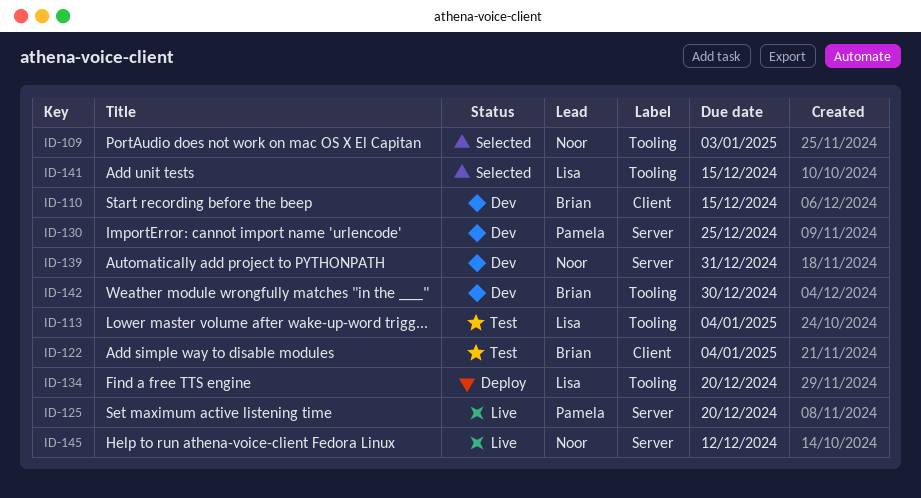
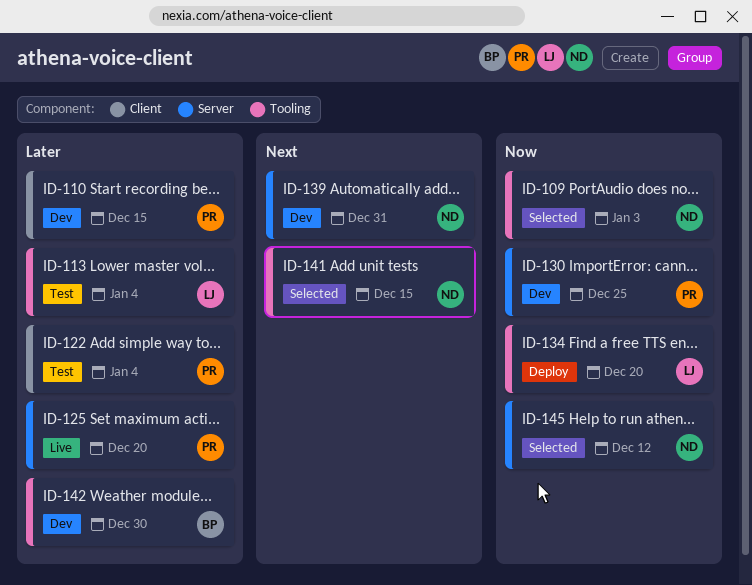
ID-110, owner: Brian -> Pamela
ID-122, owner: Brian -> Pamela
ID-141, owner: Lisa -> Noor
ID-145, status: Live -> Selected

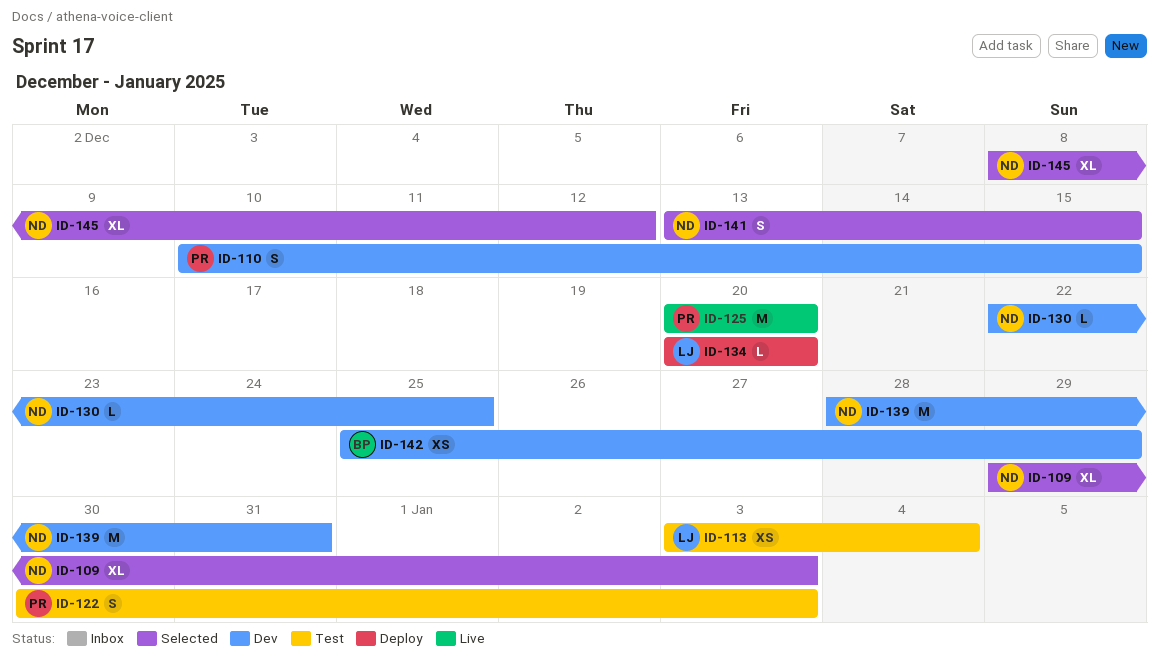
ID-122, due: Jan 4 -> Jan 3
ID-130, owner: PR -> ND
ID-142, due: Dec 30 -> Dec 29

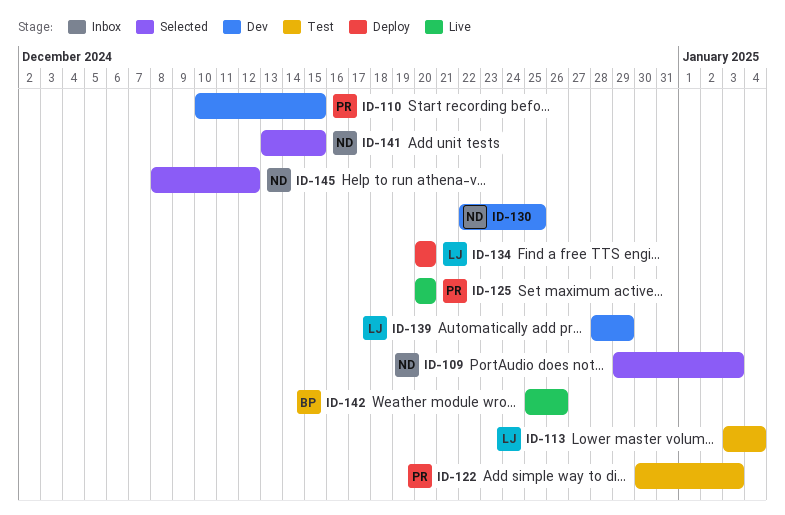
ID-139, owner: ND -> LJ
ID-139, due: Dec 31 -> Dec 29
ID-142, status: Dev -> Live
ID-142, due: Dec 29 -> Dec 26

